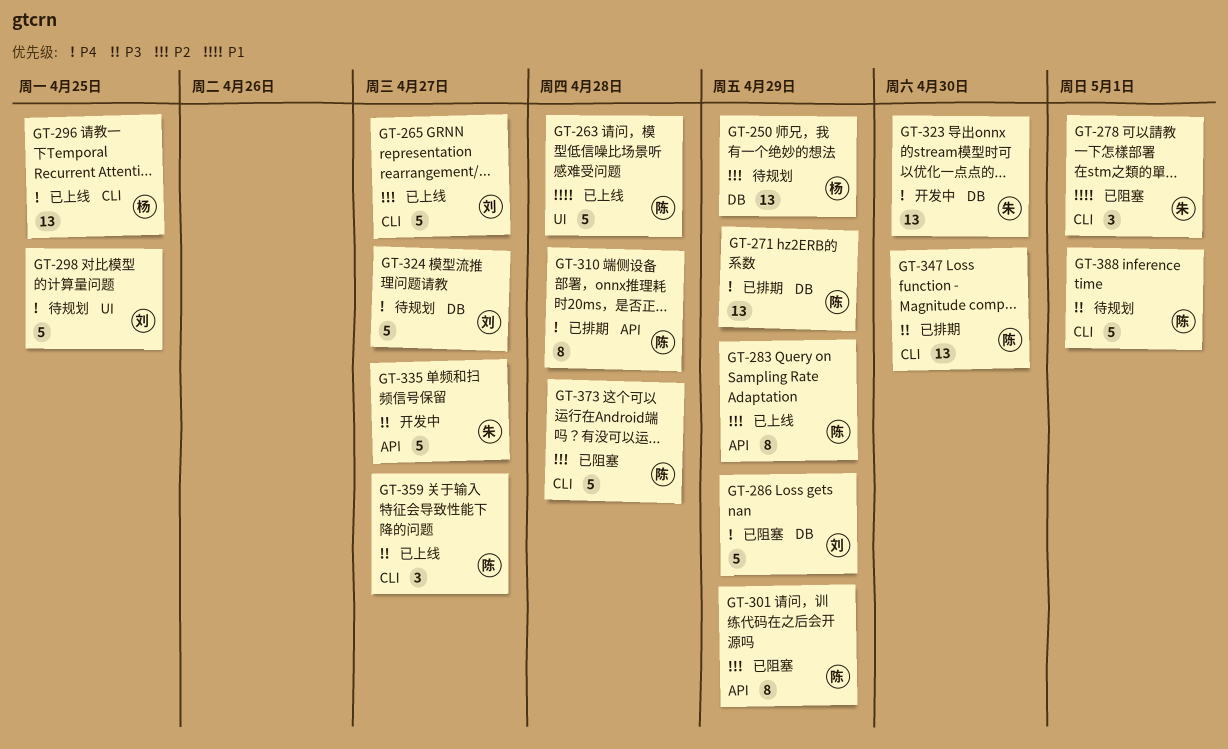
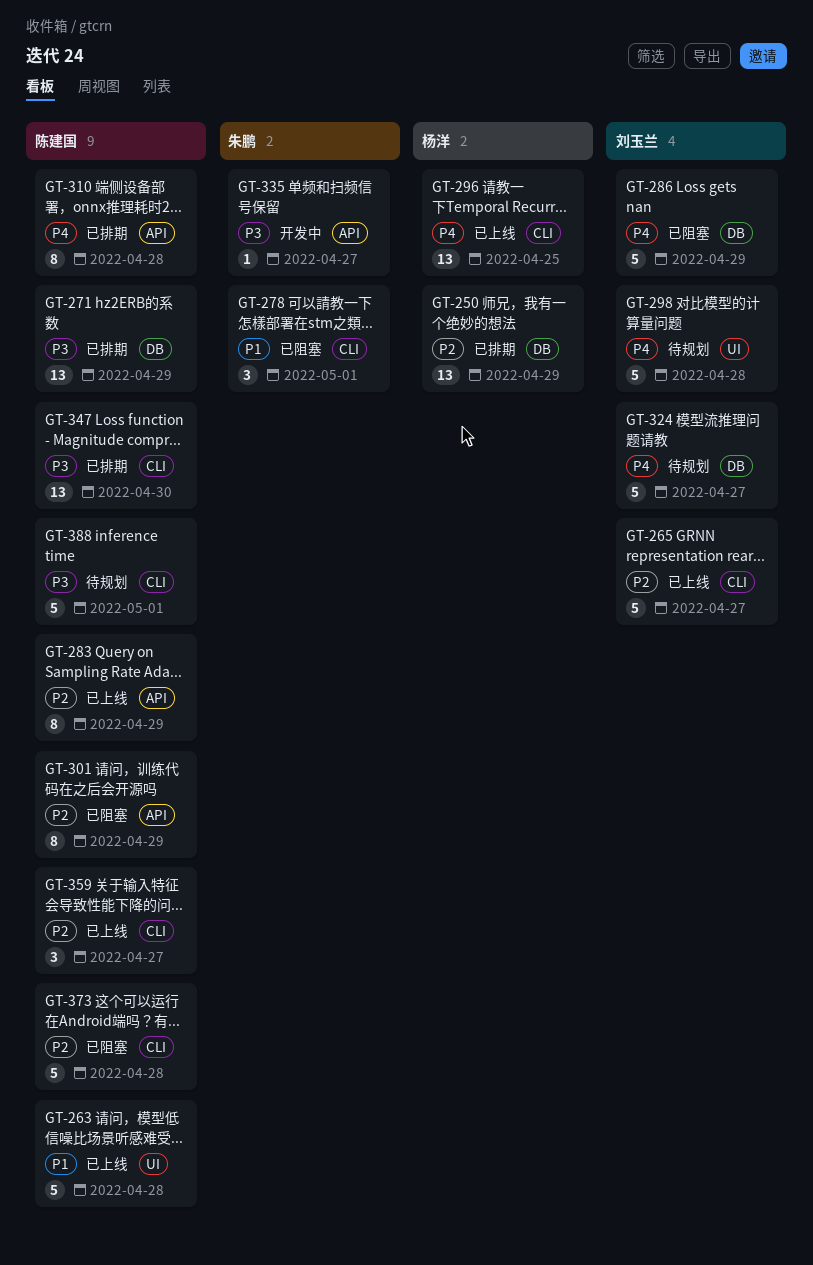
GT-250, status: 待规划 -> 已排期
GT-271, priority: P4 -> P3
GT-298, due: Apr 25 -> Apr 28
GT-323: present -> none
GT-335, estimate: 5 -> 1
GT-359, priority: P3 -> P2

